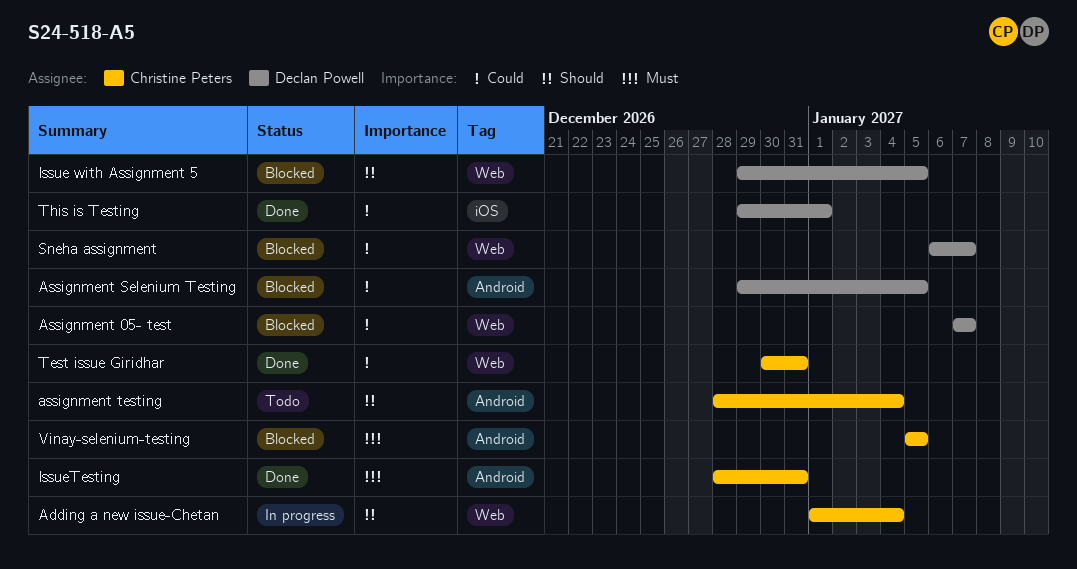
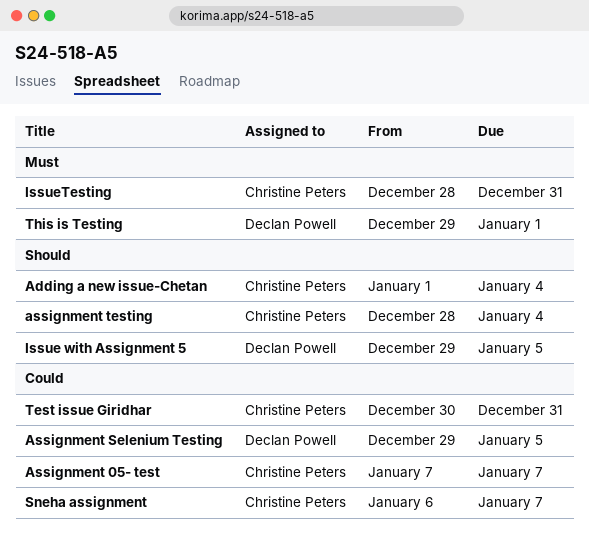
Assignment 05- test, owner: Declan Powell -> Christine Peters
Sneha assignment, owner: Declan Powell -> Christine Peters
This is Testing, priority: Could -> Must
Vinay-selenium-testing: present -> none

